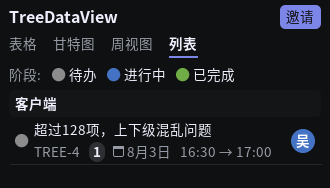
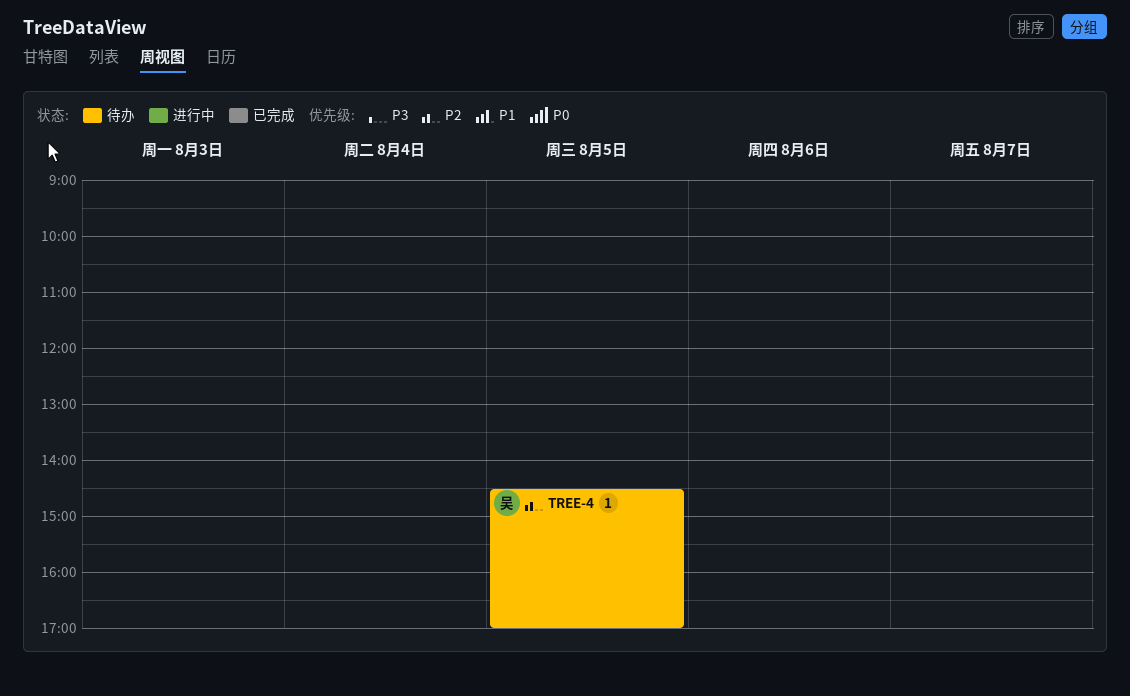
TREE-4, day: Aug 3 -> Aug 5
TREE-4, begins: 16:30 -> 14:30

